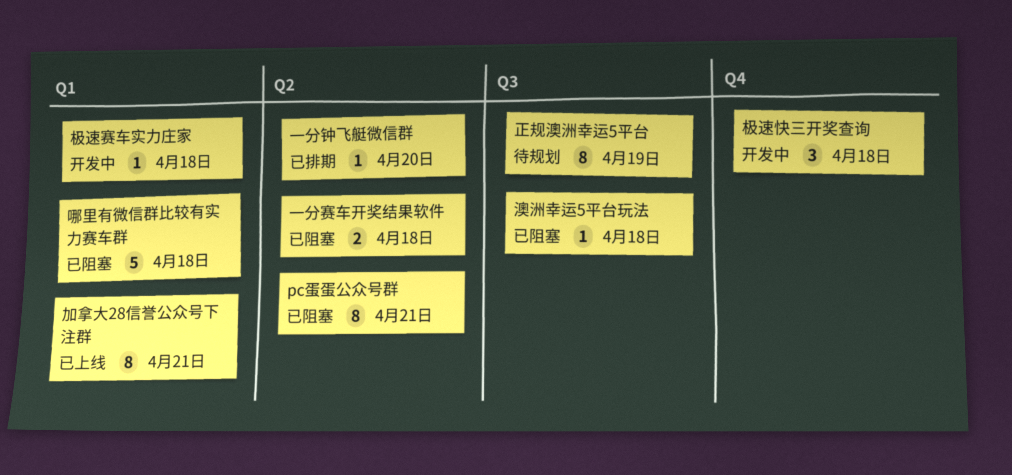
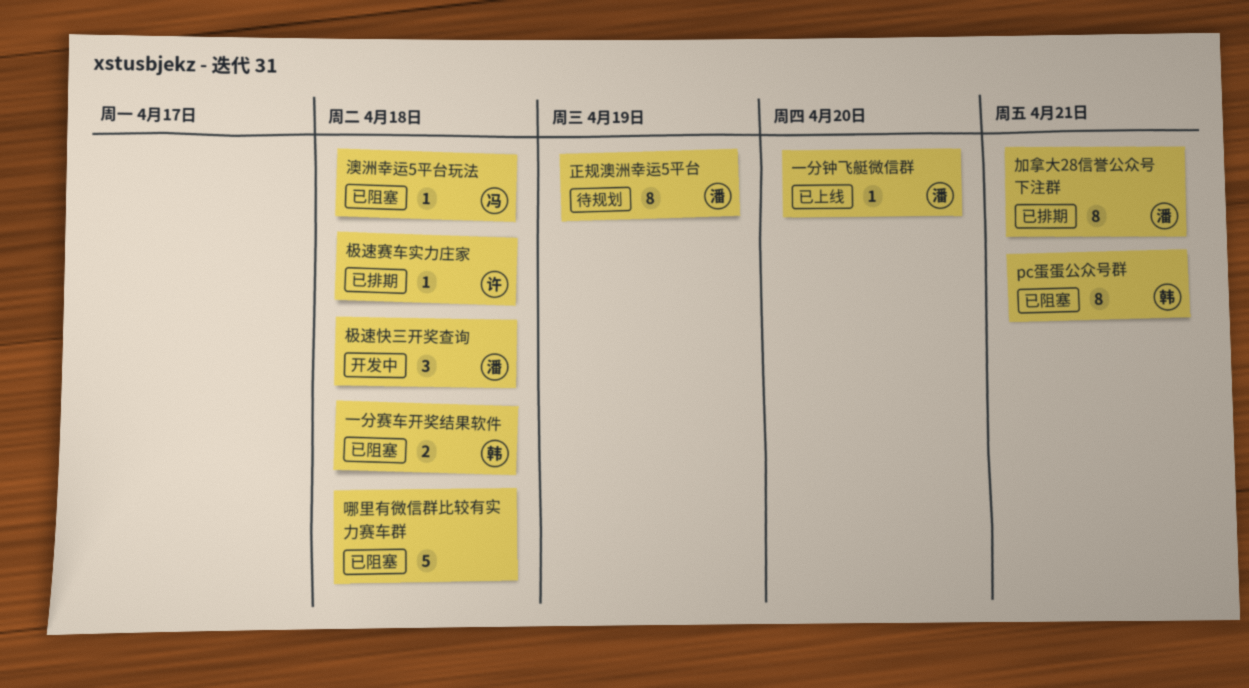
一分钟飞艇微信群, status: 已排期 -> 已上线
加拿大28信誉公众号下注群, status: 已上线 -> 已排期
极速赛车实力庄家, status: 开发中 -> 已排期

